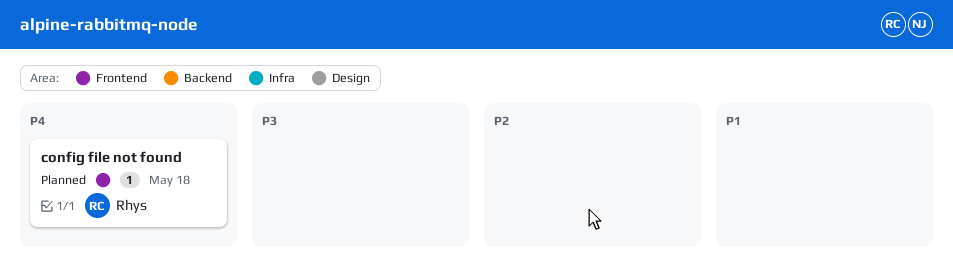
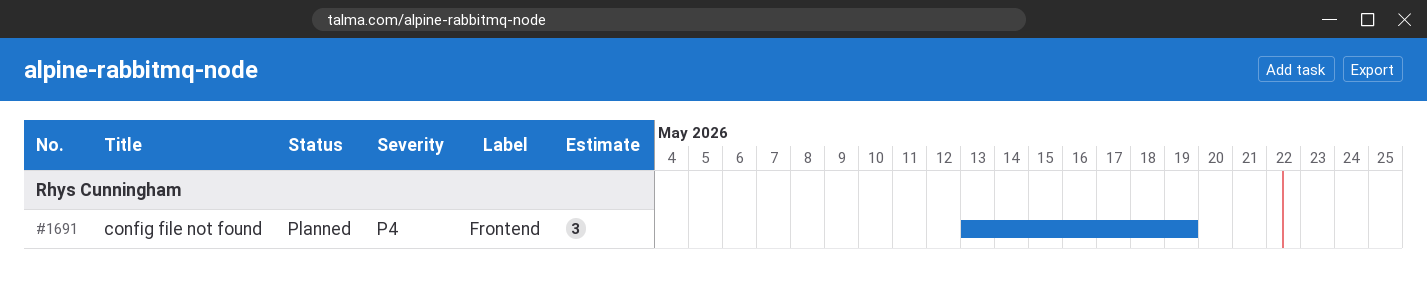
config file not found, estimate: 1 -> 3
config file not found, due: May 18 -> May 19

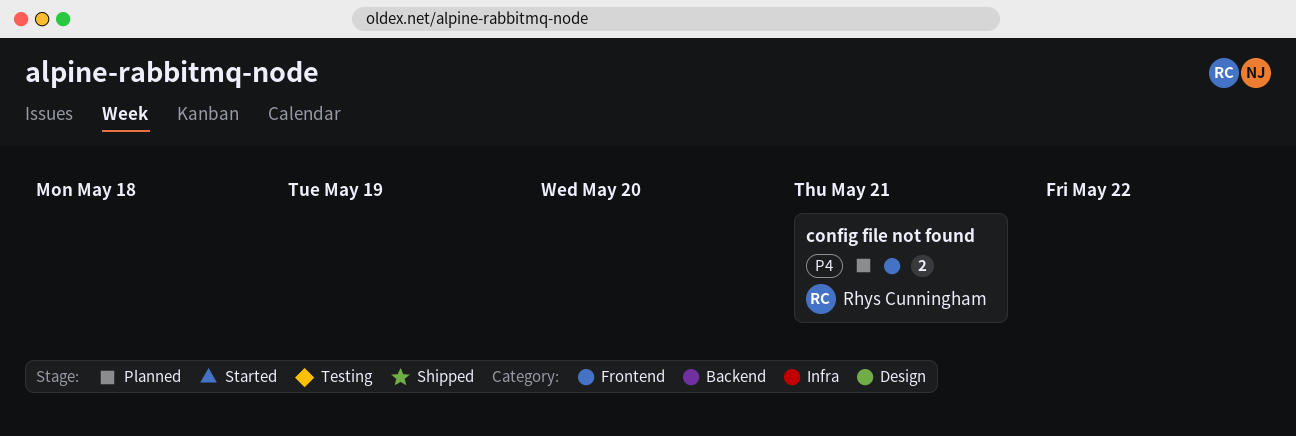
config file not found, estimate: 3 -> 2
config file not found, due: May 19 -> May 21

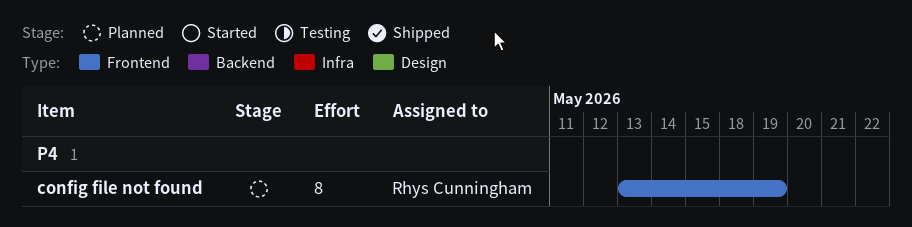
config file not found, estimate: 2 -> 8
config file not found, due: May 21 -> May 19

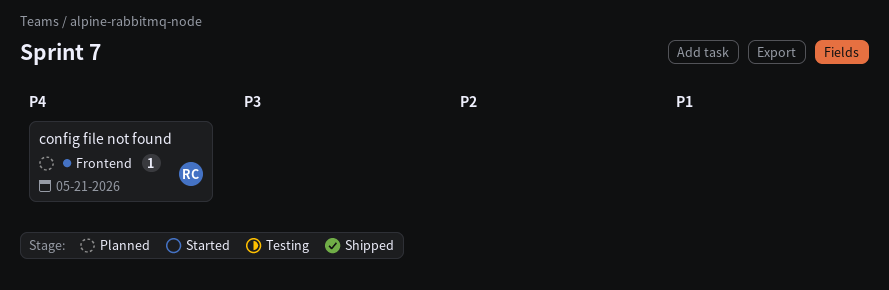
config file not found, estimate: 8 -> 1
config file not found, due: May 19 -> May 21

